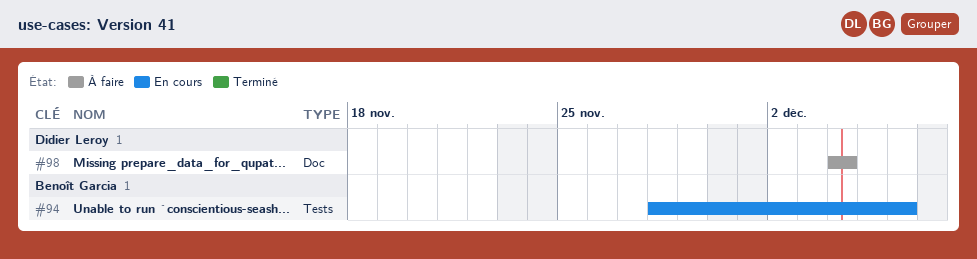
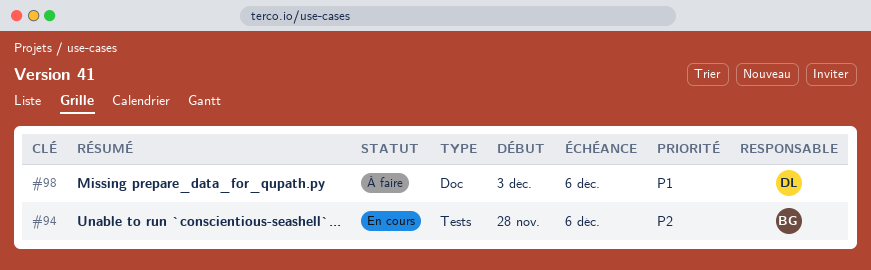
#98, start: Dec 4 -> Dec 3
#98, due: Dec 4 -> Dec 6

